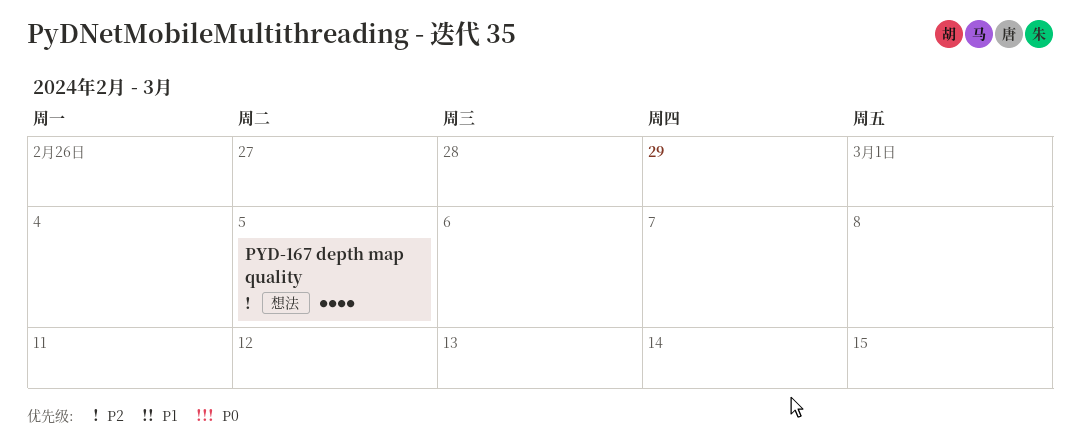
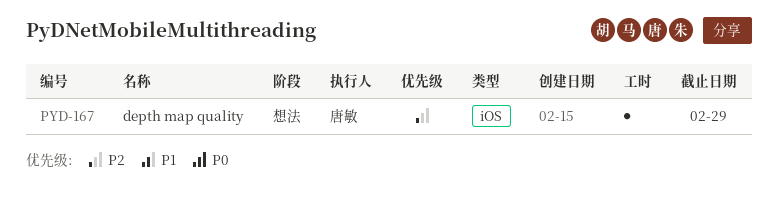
PYD-167, estimate: 4 -> 1
PYD-167, due: Mar 5 -> Feb 29

